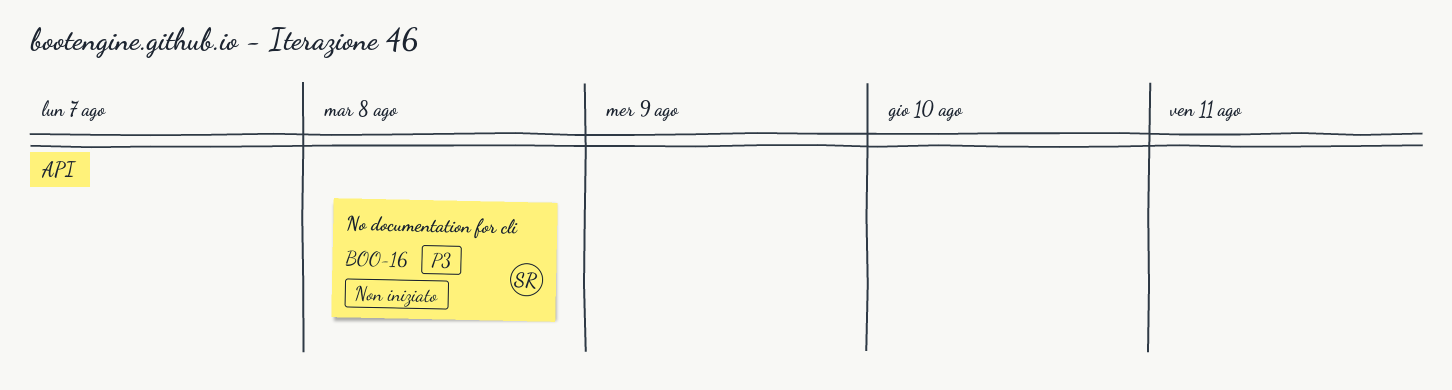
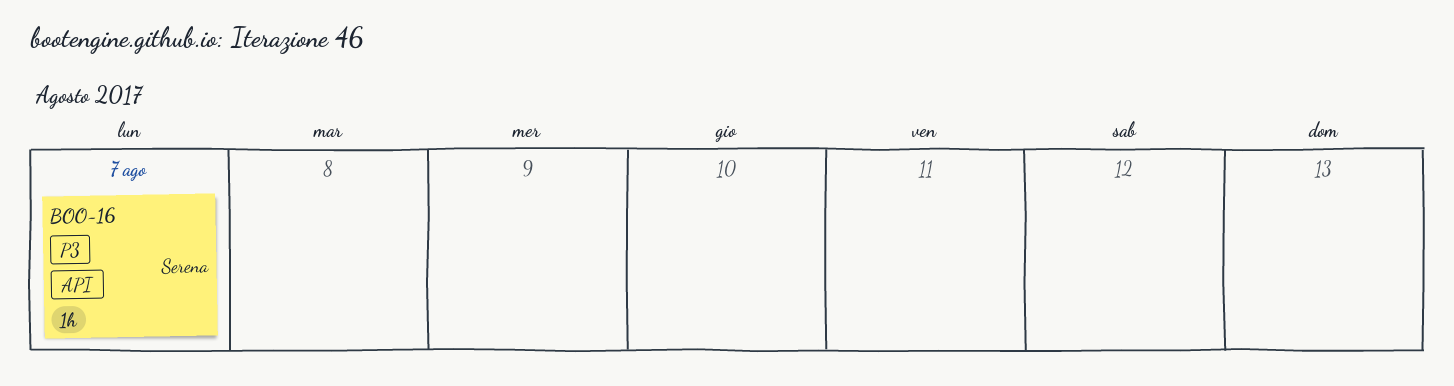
BOO-16, due: Aug 8 -> Aug 7

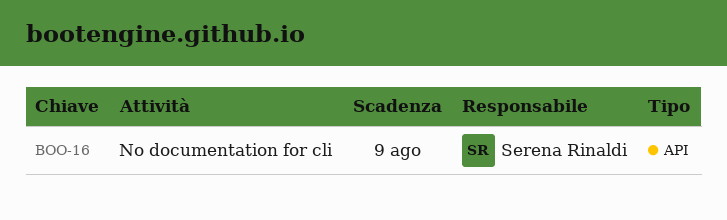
BOO-16, due: Aug 7 -> Aug 9

